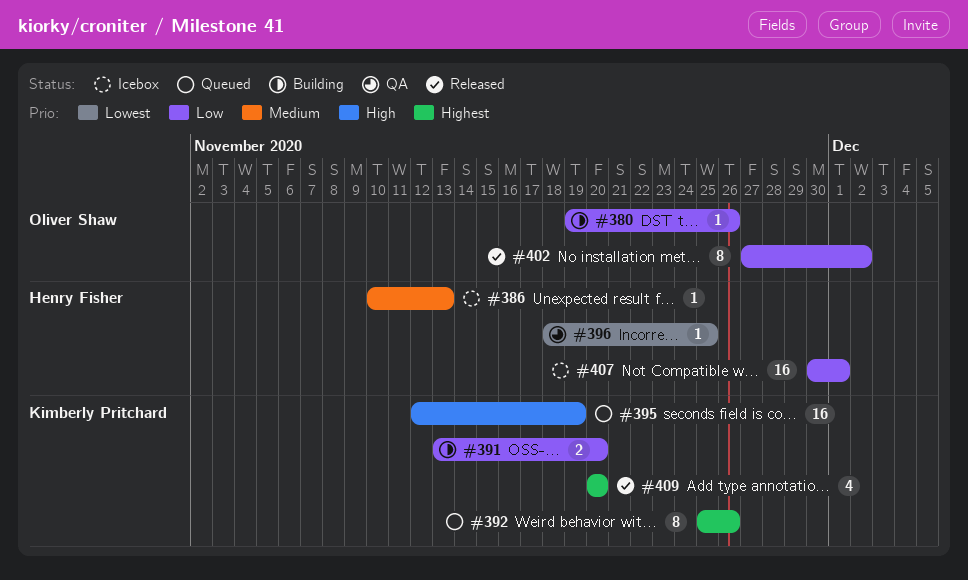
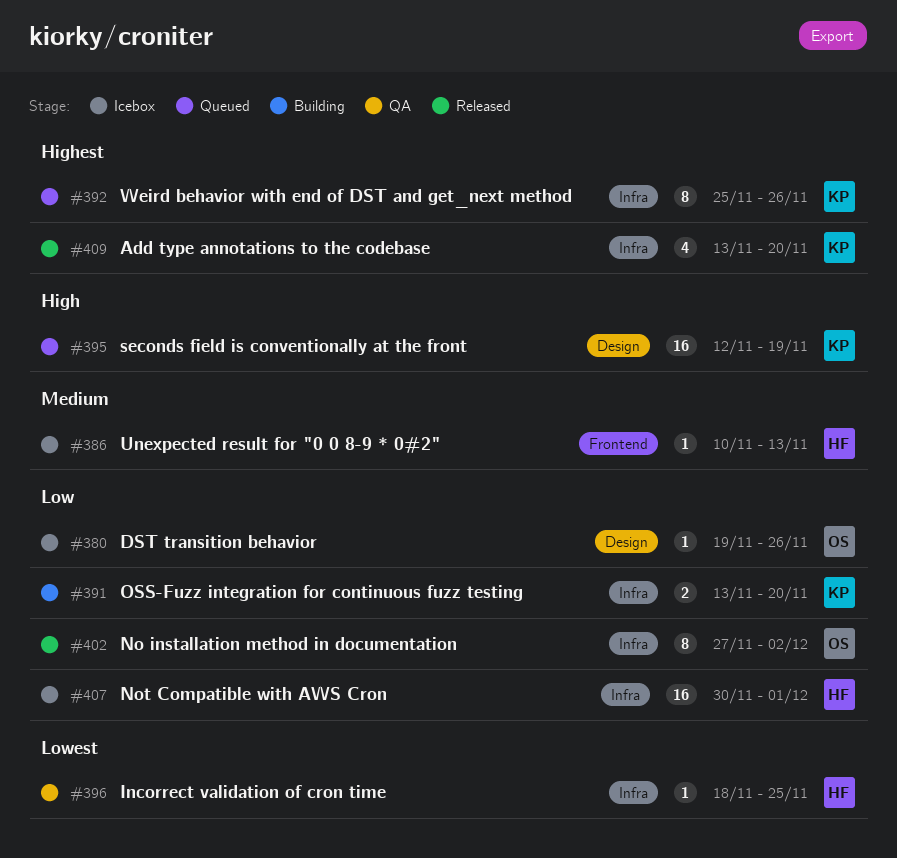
#380, status: Building -> Icebox
#409, start: Nov 20 -> Nov 13

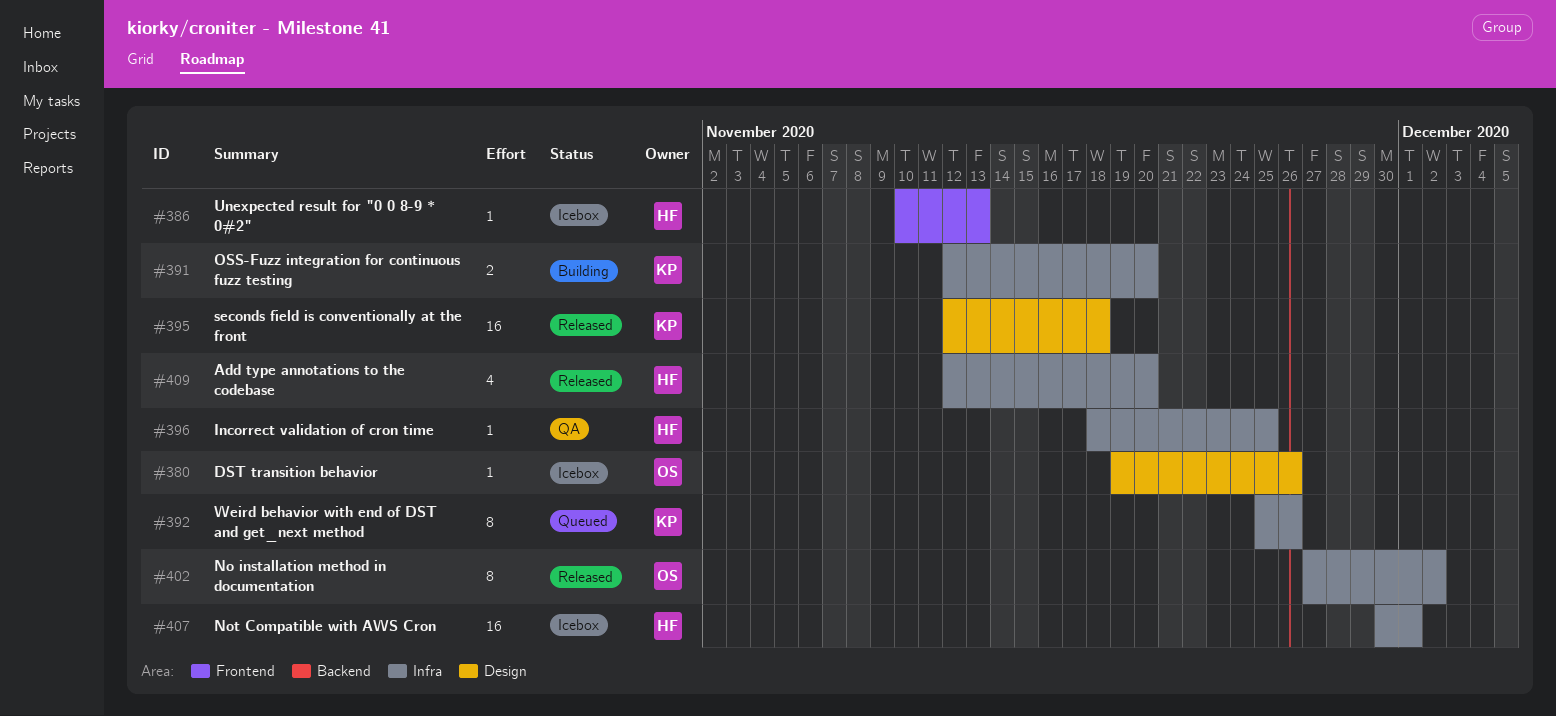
#391, start: Nov 13 -> Nov 12
#395, status: Queued -> Released
#395, due: Nov 19 -> Nov 18
#409, owner: KP -> HF
#409, start: Nov 13 -> Nov 12

